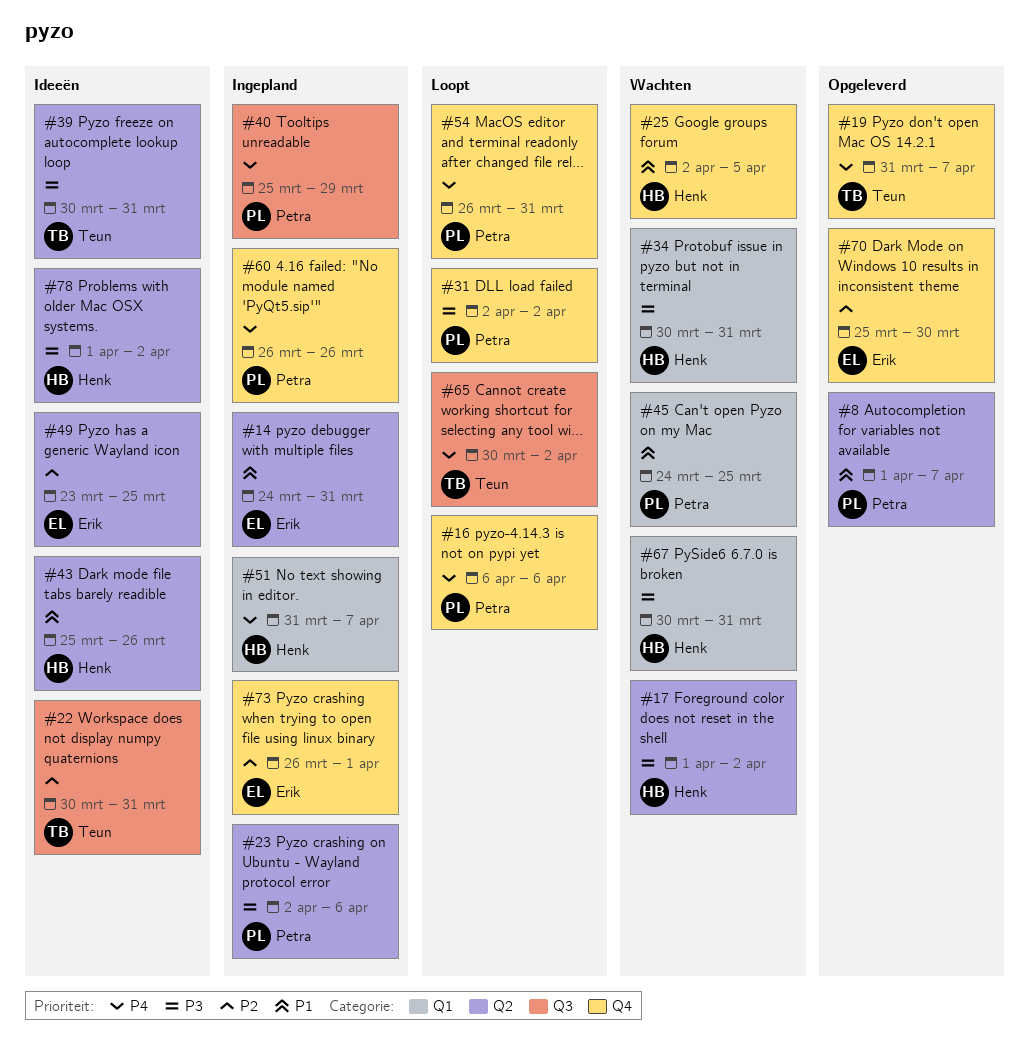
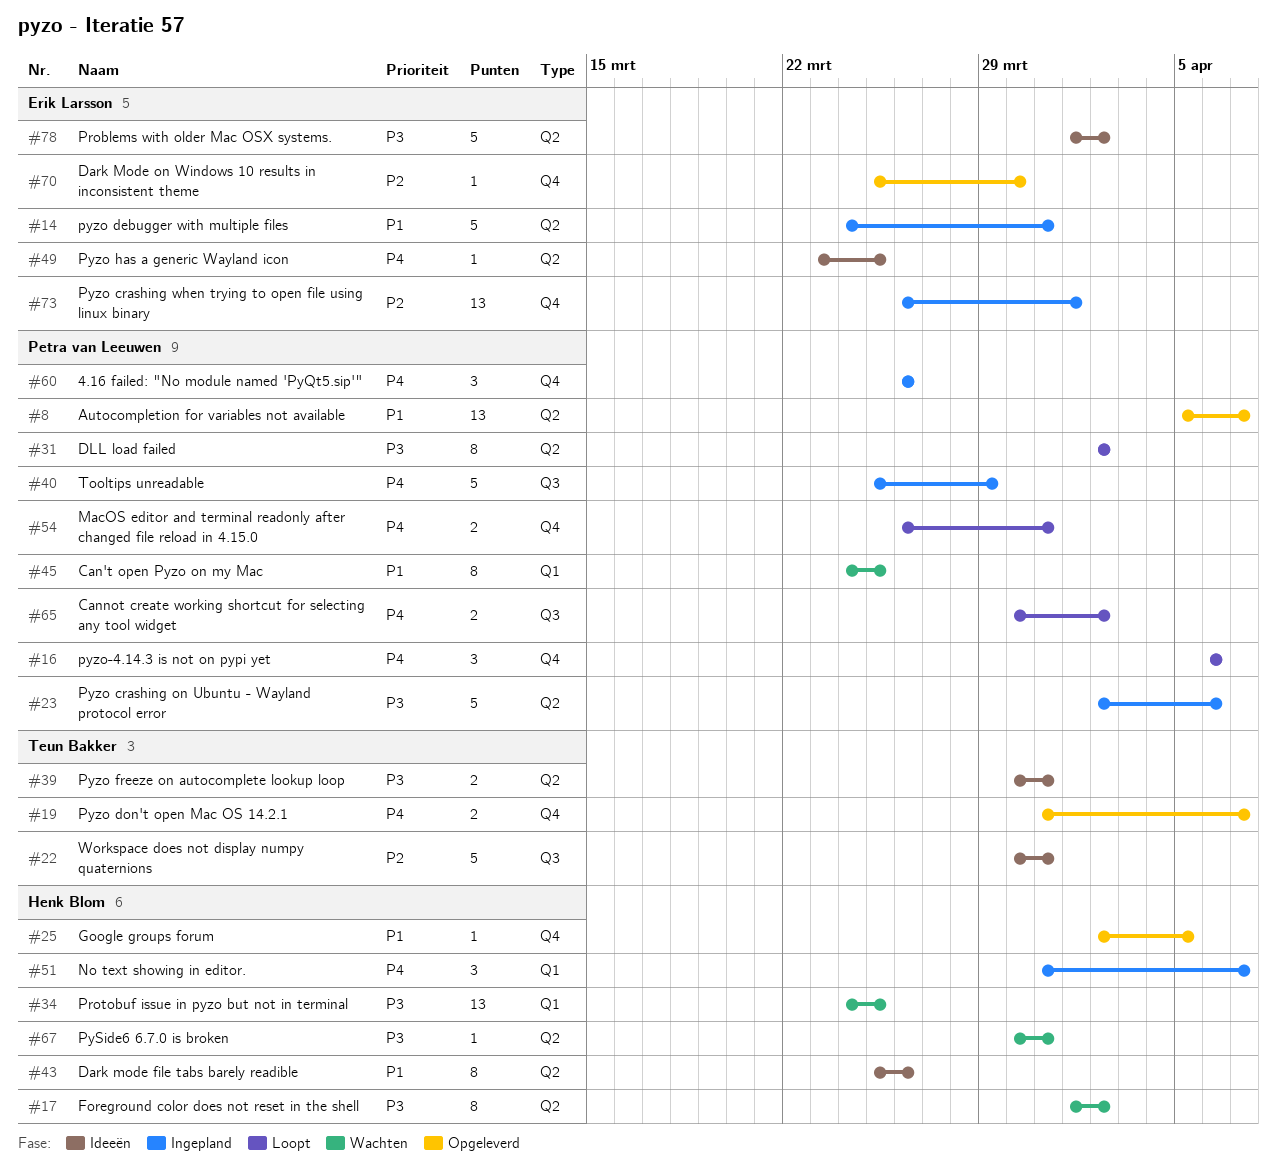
#8, start: Apr 1 -> Apr 5
#25, status: Wachten -> Opgeleverd
#31, label: Q4 -> Q2
#34, start: Mar 30 -> Mar 24
#34, due: Mar 31 -> Mar 25
#49, priority: P2 -> P4
#65, owner: Teun Bakker -> Petra van Leeuwen
#67, label: Q1 -> Q2
#78, owner: Henk Blom -> Erik Larsson

